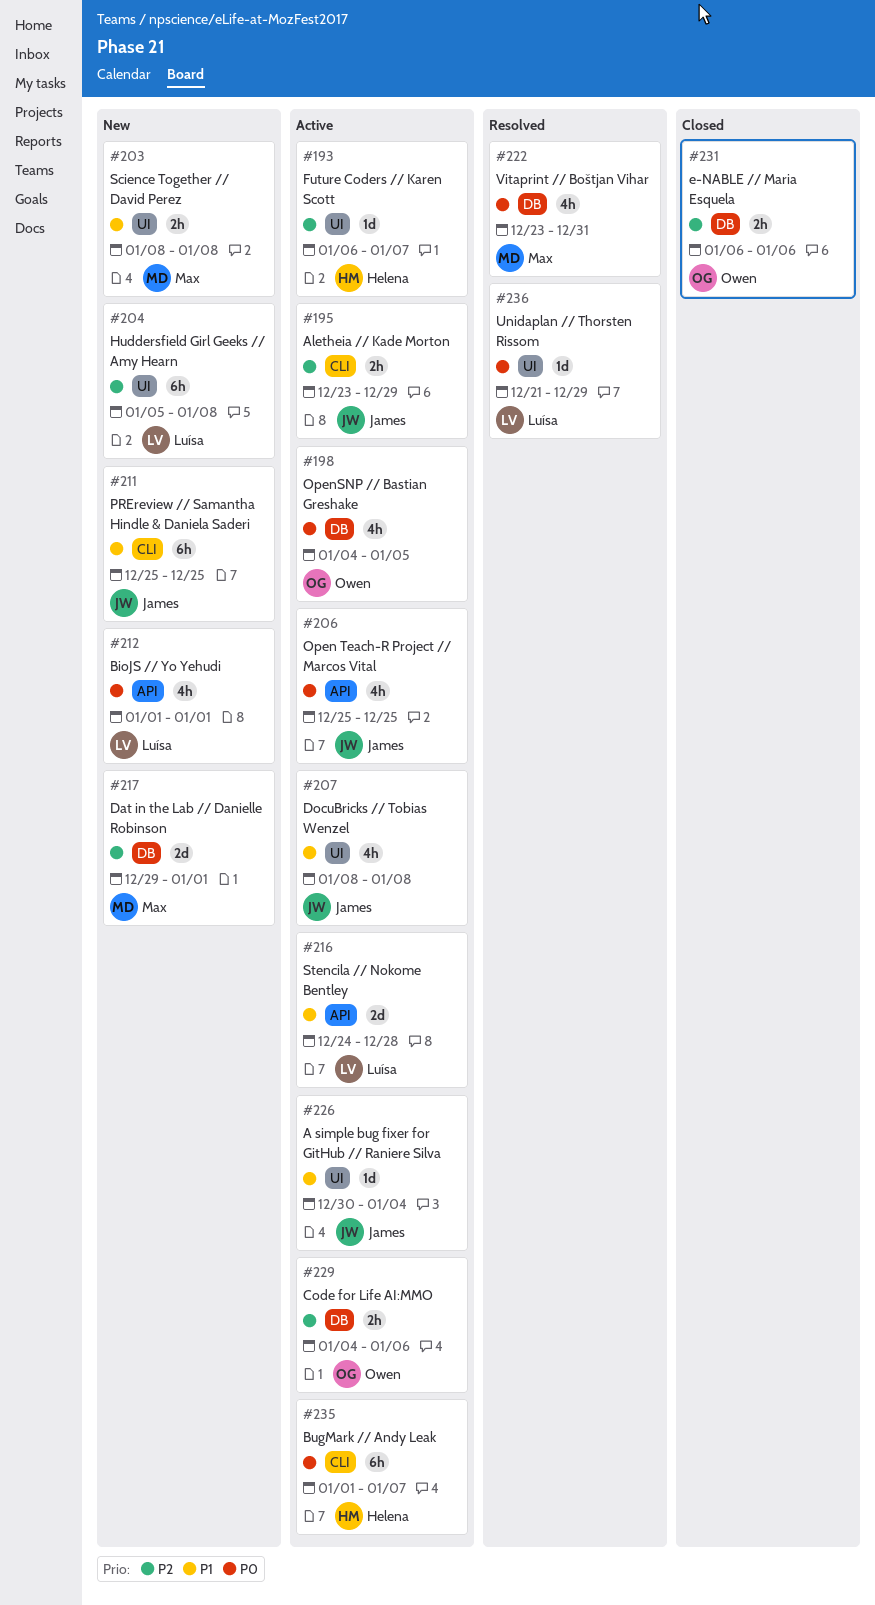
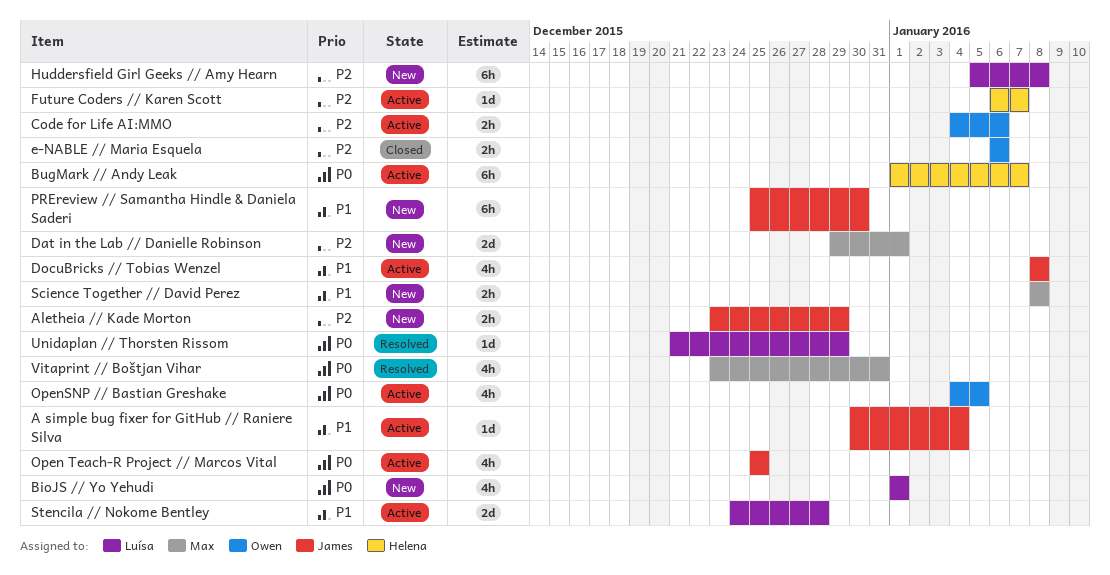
Aletheia // Kade Morton, status: Active -> New
PREreview // Samantha Hindle & Daniela Saderi, due: Dec 25 -> Dec 30

